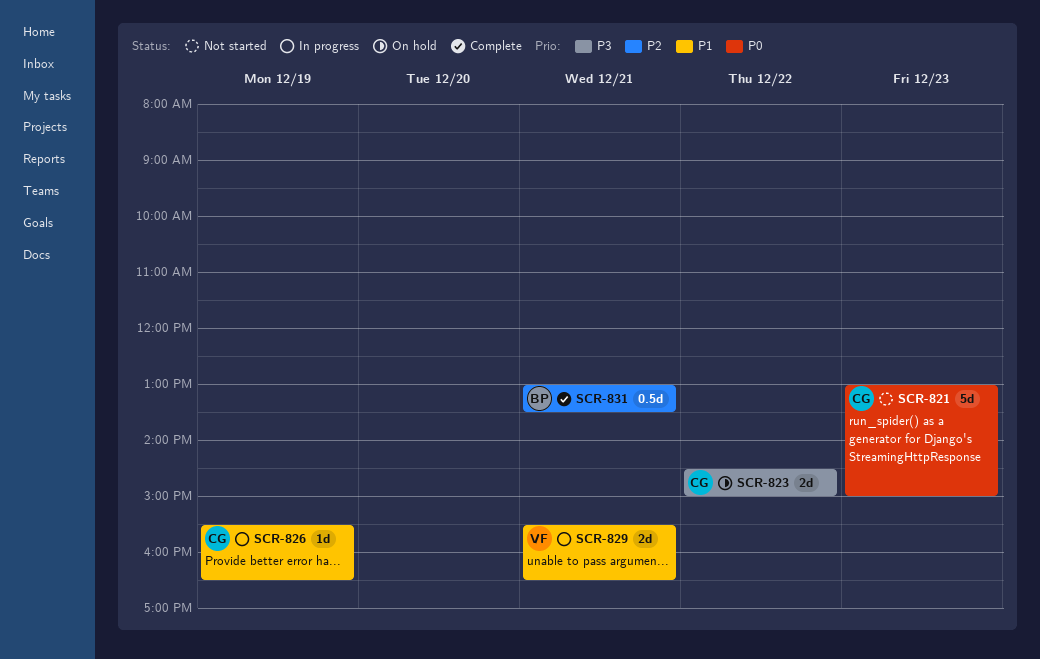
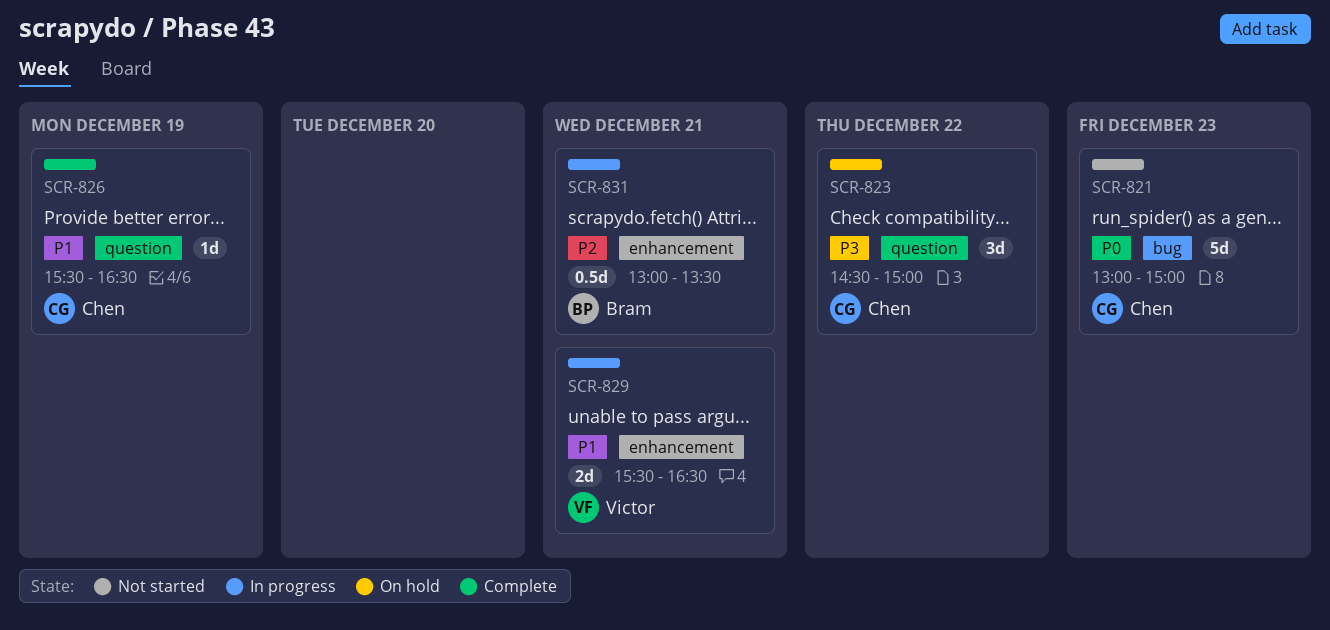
SCR-823, estimate: 2d -> 3d
SCR-826, status: In progress -> Complete
SCR-831, status: Complete -> In progress

